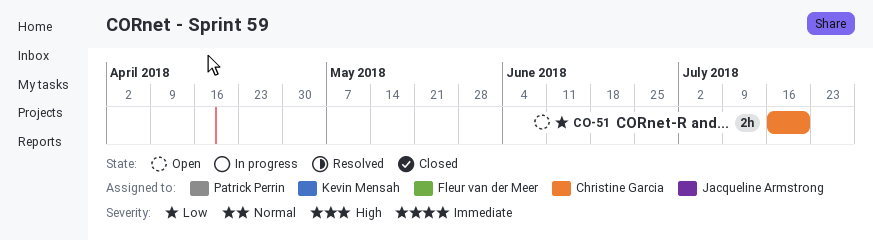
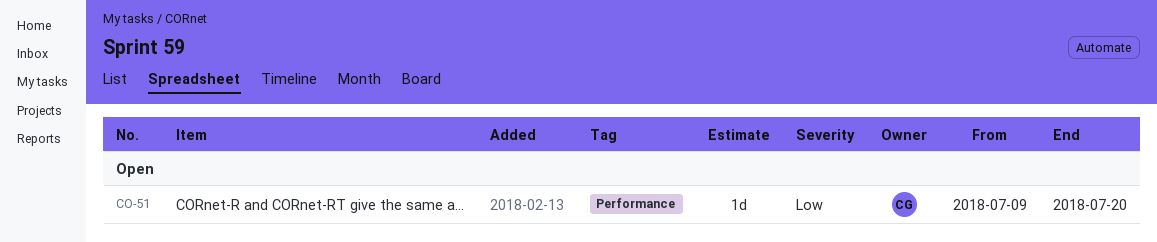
CO-51, estimate: 2h -> 1d
CO-51, start: Jul 16 -> Jul 9

